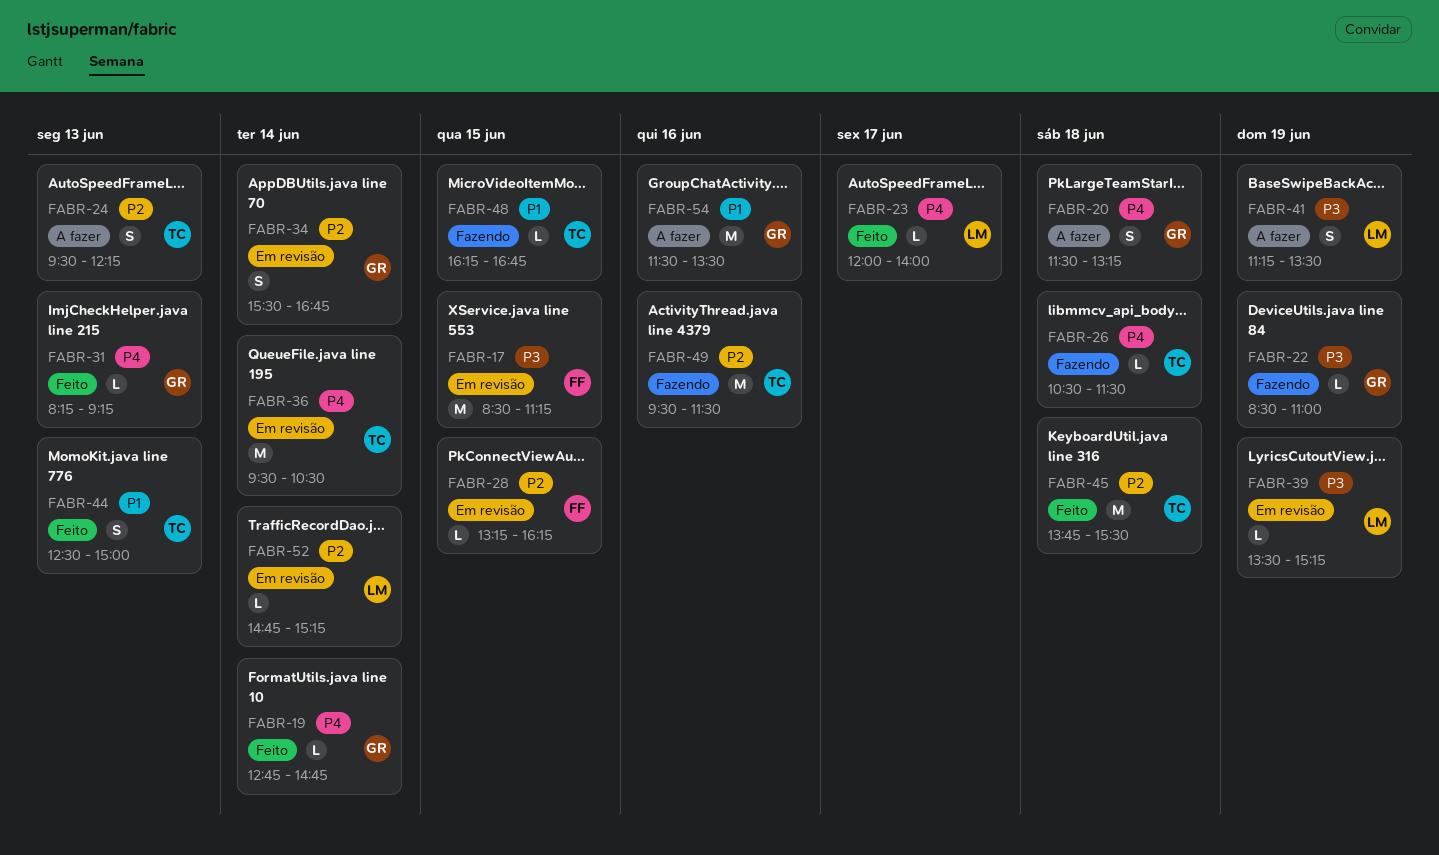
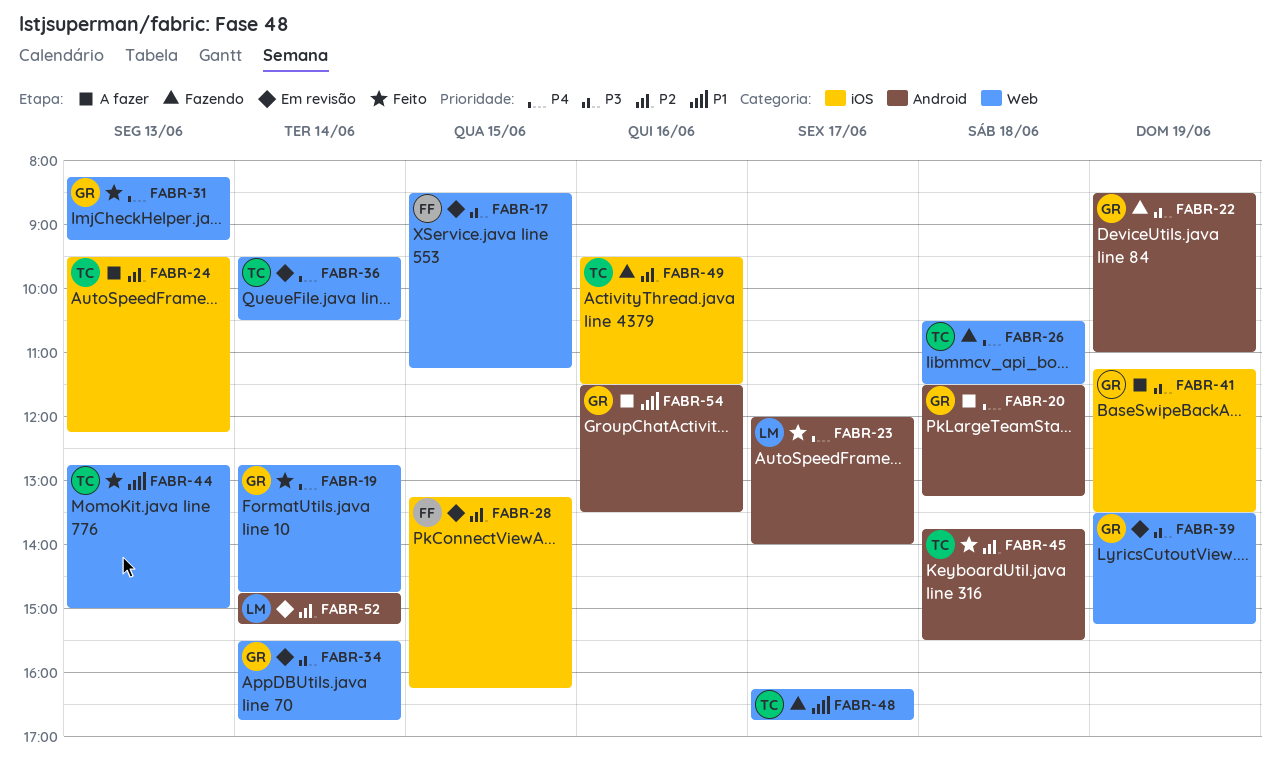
FABR-34, priority: P2 -> P3
FABR-39, owner: LM -> GR
FABR-41, owner: LM -> GR
FABR-44, begins: 12:30 -> 12:45
FABR-48, day: Jun 15 -> Jun 17

